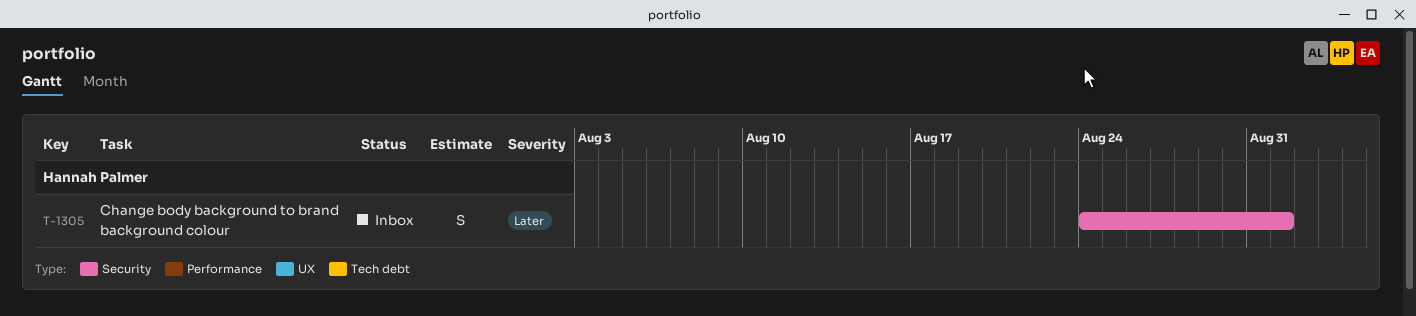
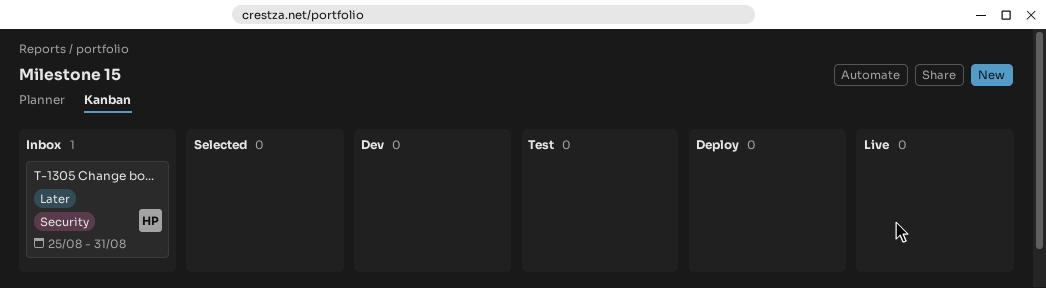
T-1305, start: Aug 24 -> Aug 25
T-1305, due: Sep 1 -> Aug 31

